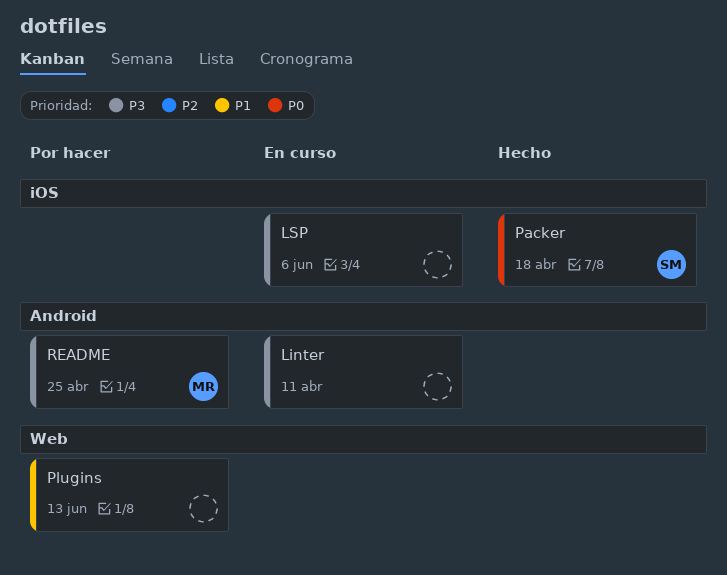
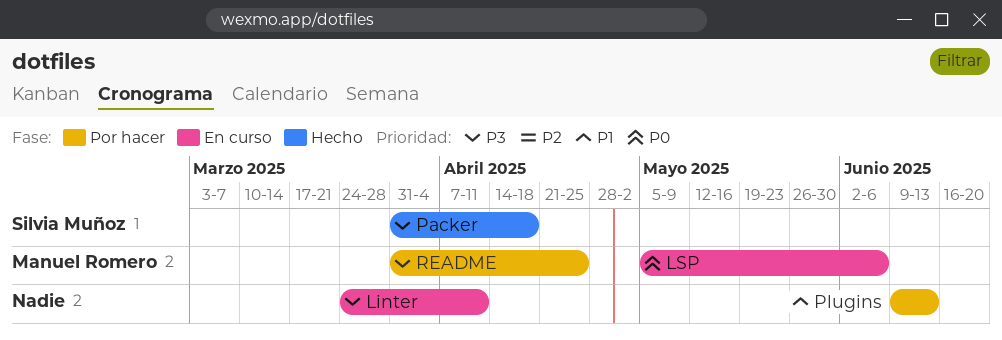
LSP, owner: none -> Manuel Romero
LSP, priority: P3 -> P0
Packer, priority: P0 -> P3

